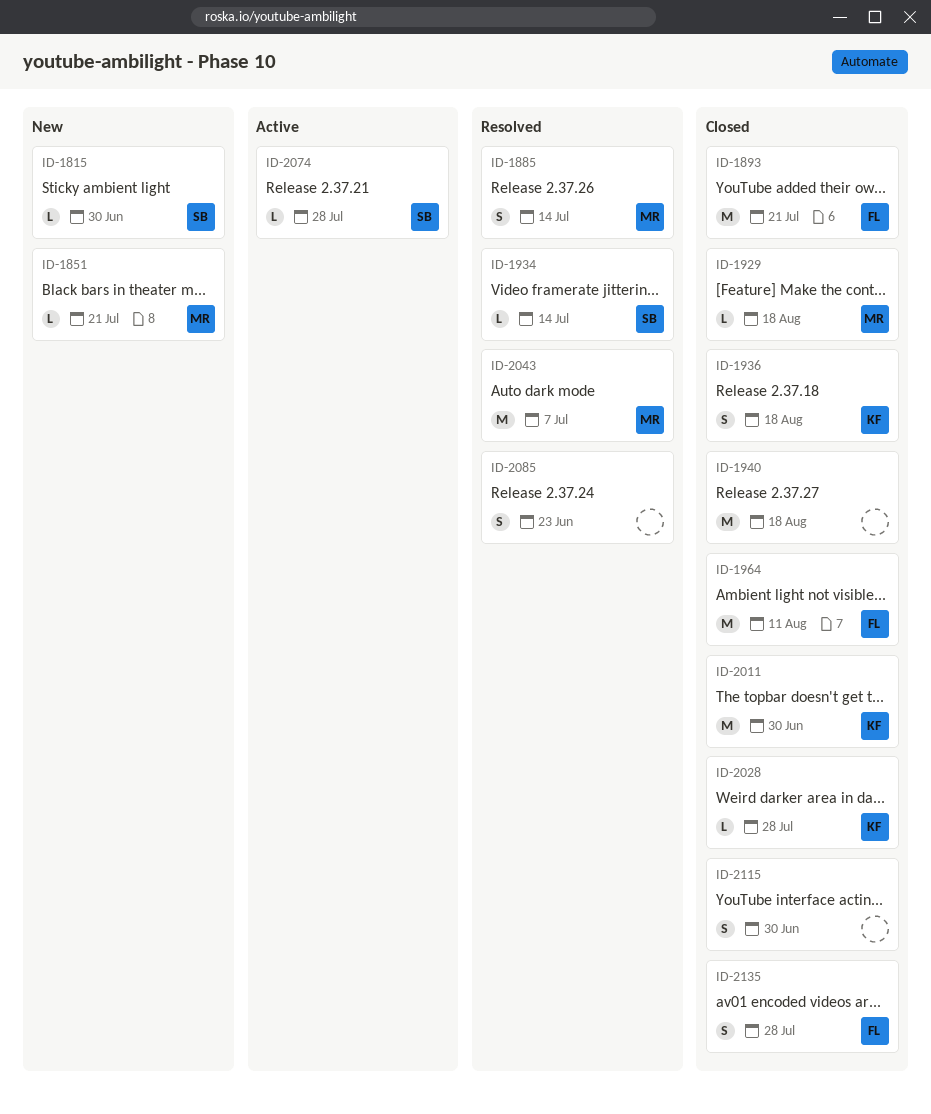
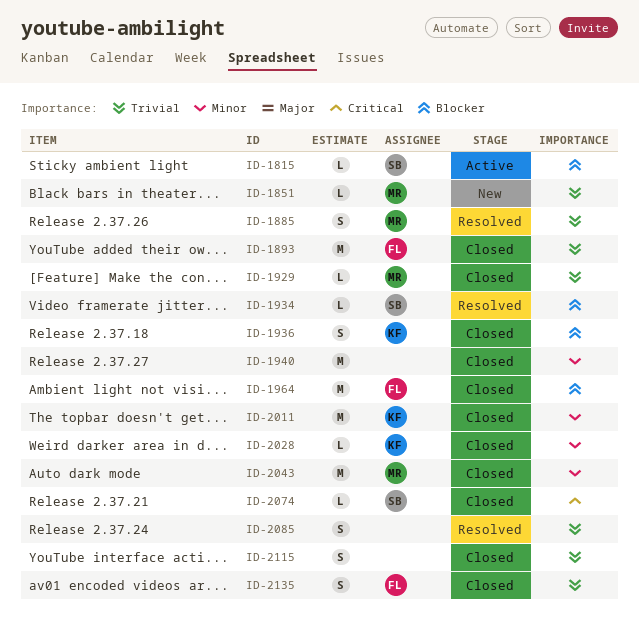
ID-1815, status: New -> Active
ID-2043, status: Resolved -> Closed
ID-2074, status: Active -> Closed

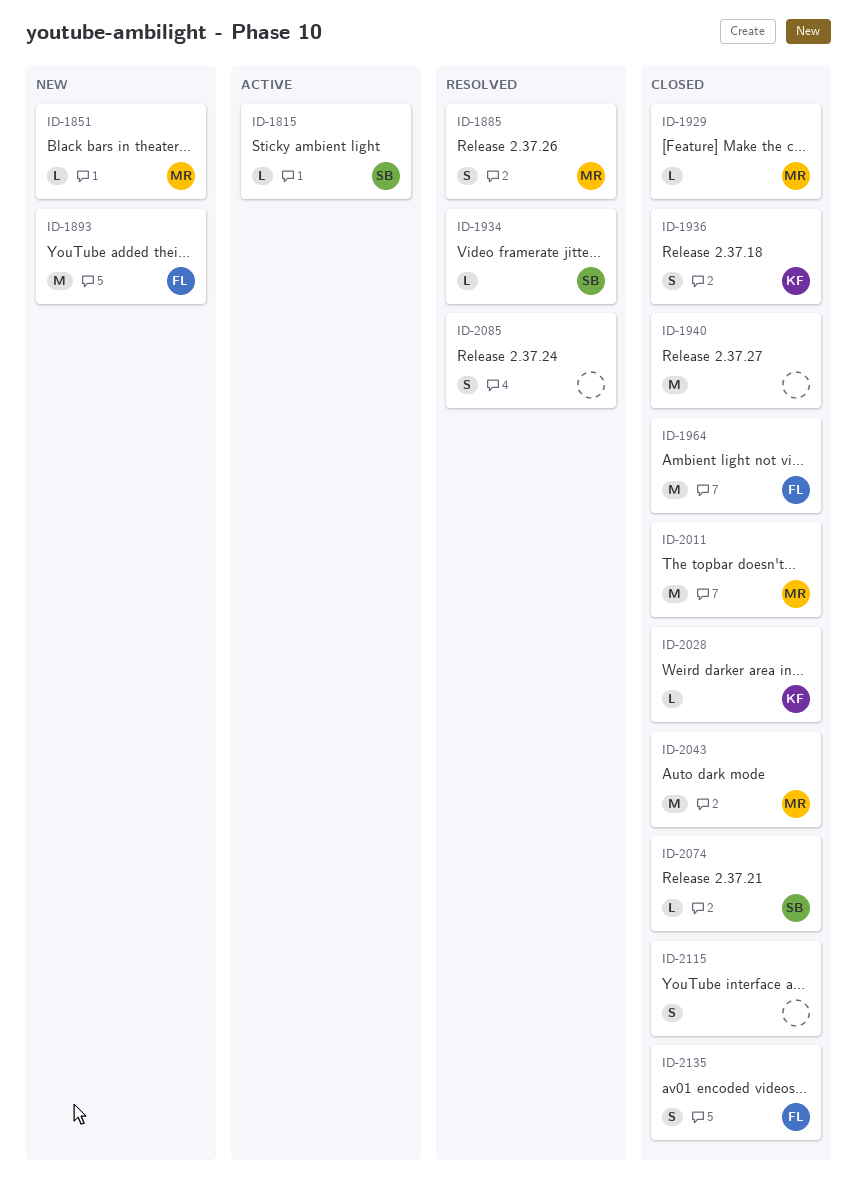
ID-1893, status: Closed -> New
ID-2011, owner: KF -> MR

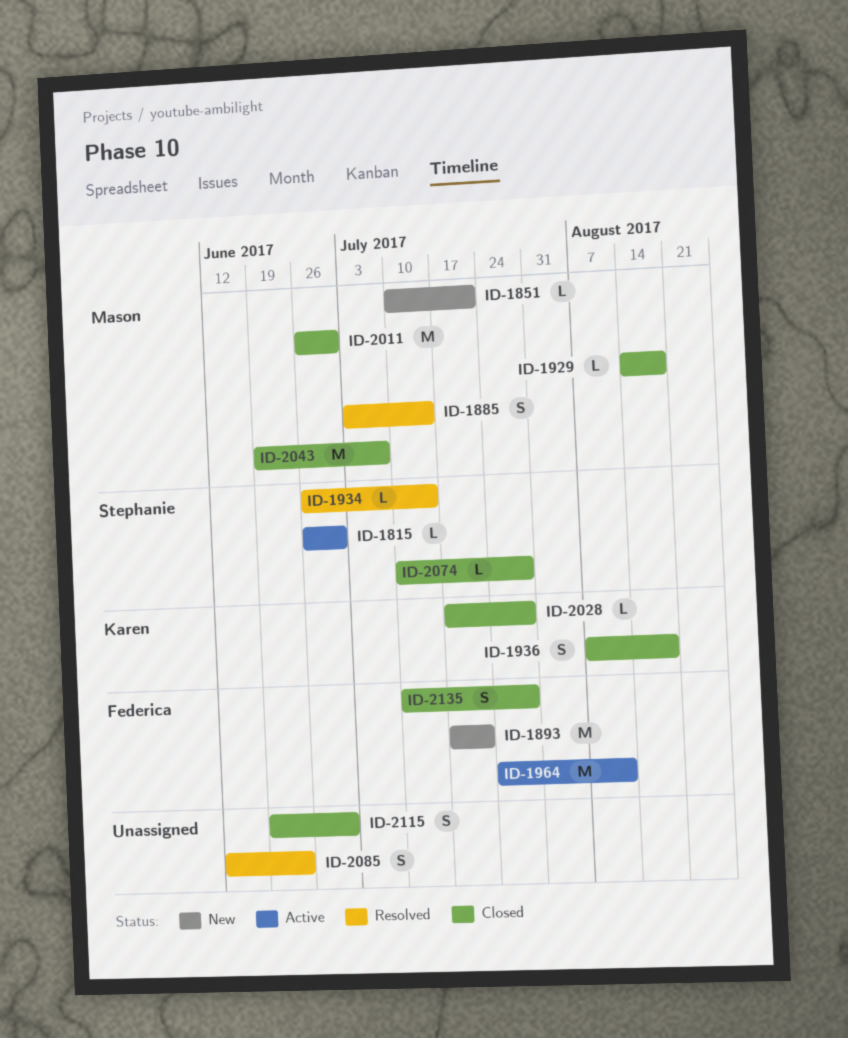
ID-1940: present -> none
ID-1964, status: Closed -> Active

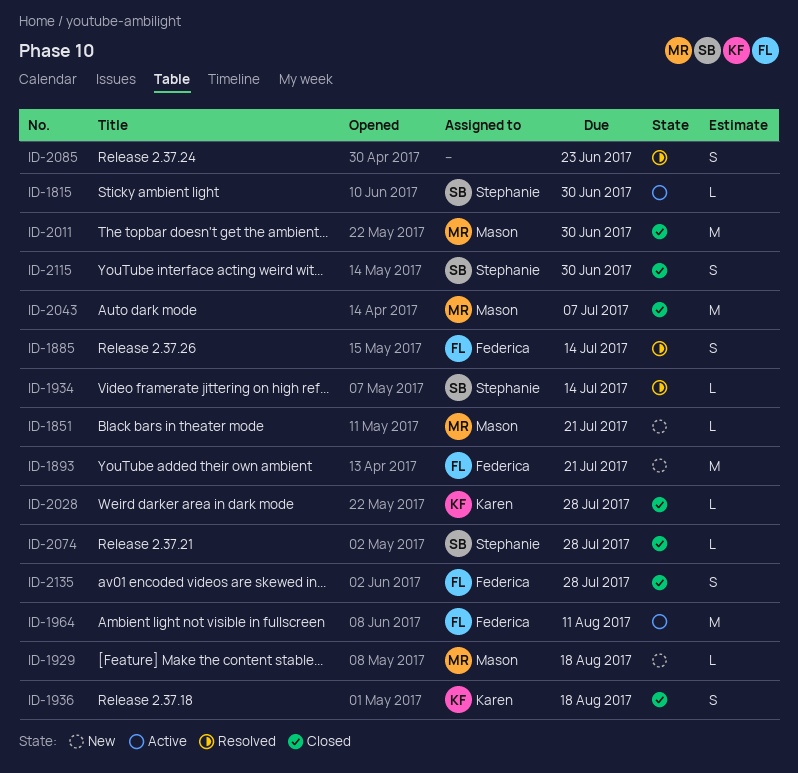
ID-1885, owner: Mason -> Federica
ID-1929, status: Closed -> New
ID-2115, owner: none -> Stephanie

